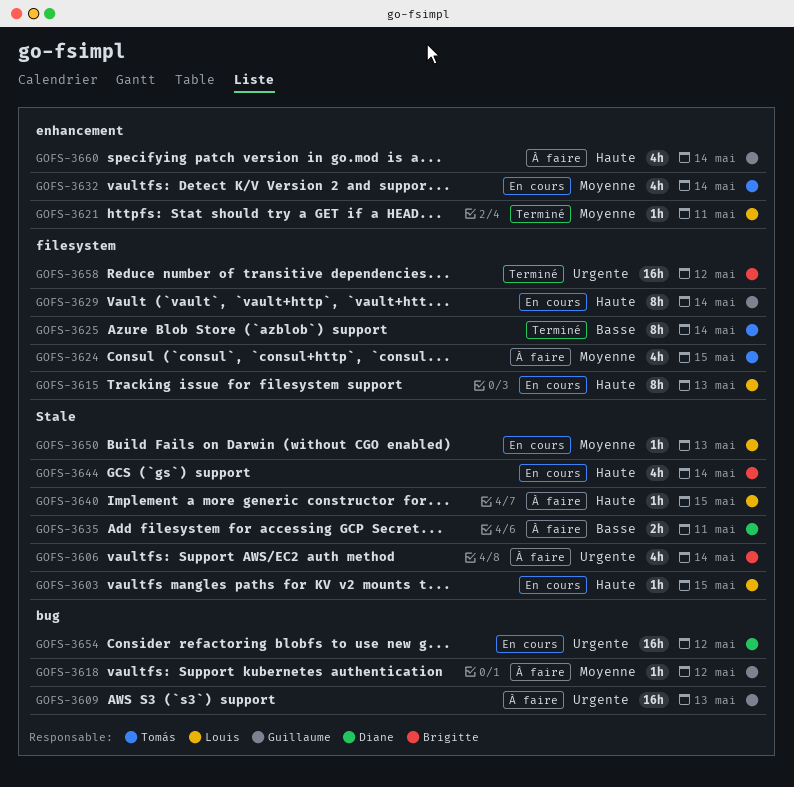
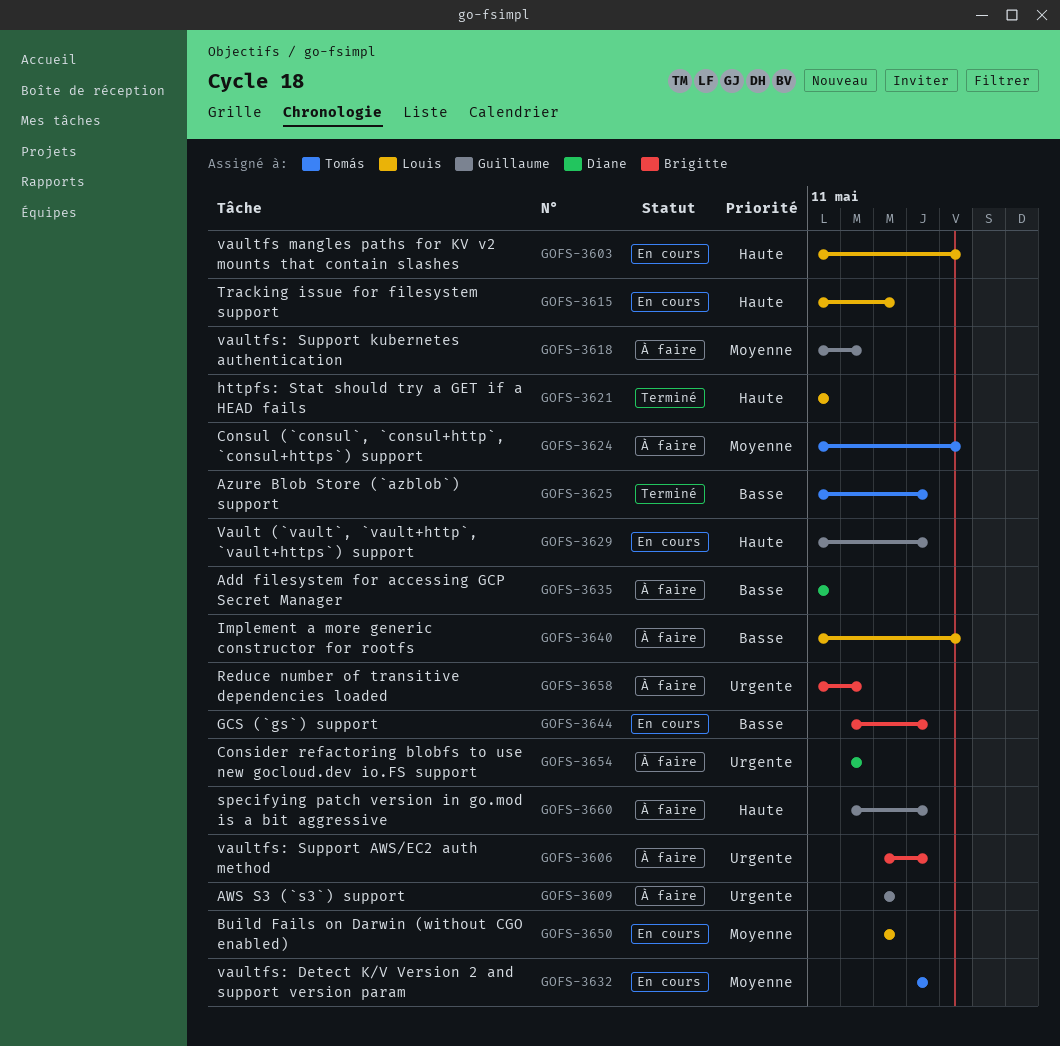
GOFS-3621, priority: Moyenne -> Haute
GOFS-3640, priority: Haute -> Basse
GOFS-3644, priority: Haute -> Basse
GOFS-3654, status: En cours -> À faire
GOFS-3658, status: Terminé -> À faire

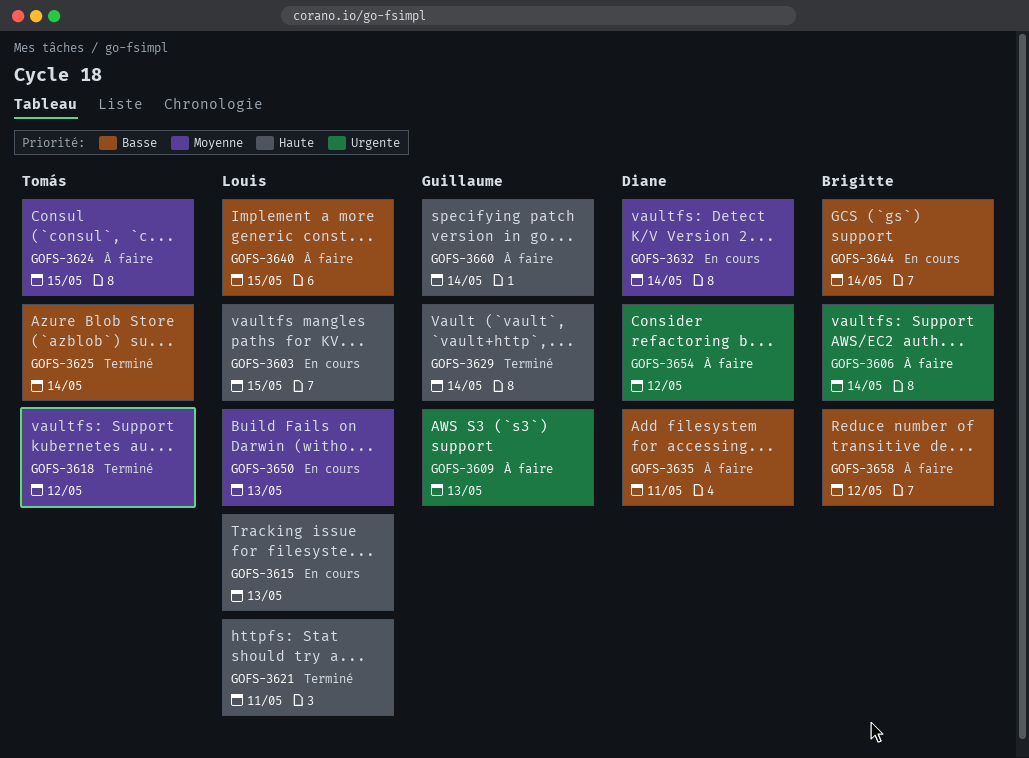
GOFS-3618, status: À faire -> Terminé
GOFS-3618, owner: Guillaume -> Tomás
GOFS-3629, status: En cours -> Terminé
GOFS-3632, owner: Tomás -> Diane
GOFS-3658, priority: Urgente -> Basse

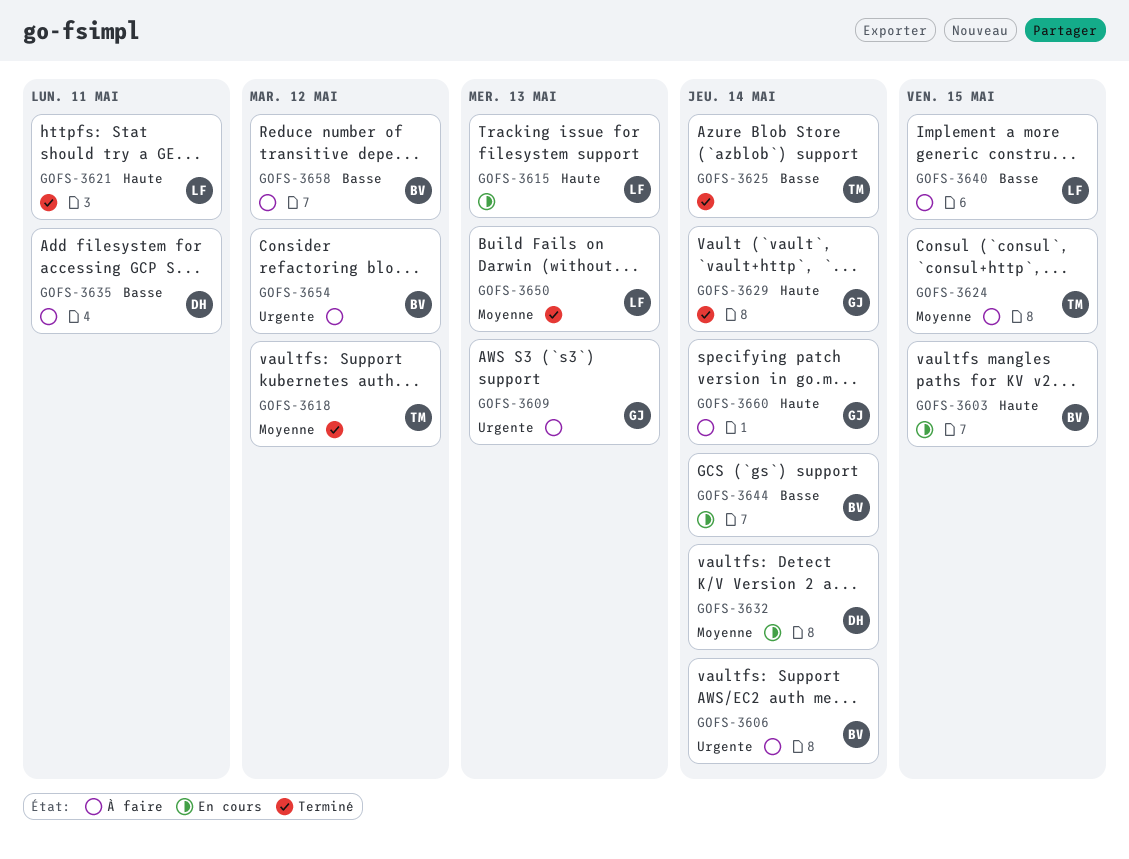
GOFS-3603, owner: Louis -> Brigitte
GOFS-3650, status: En cours -> Terminé
GOFS-3654, owner: Diane -> Brigitte

